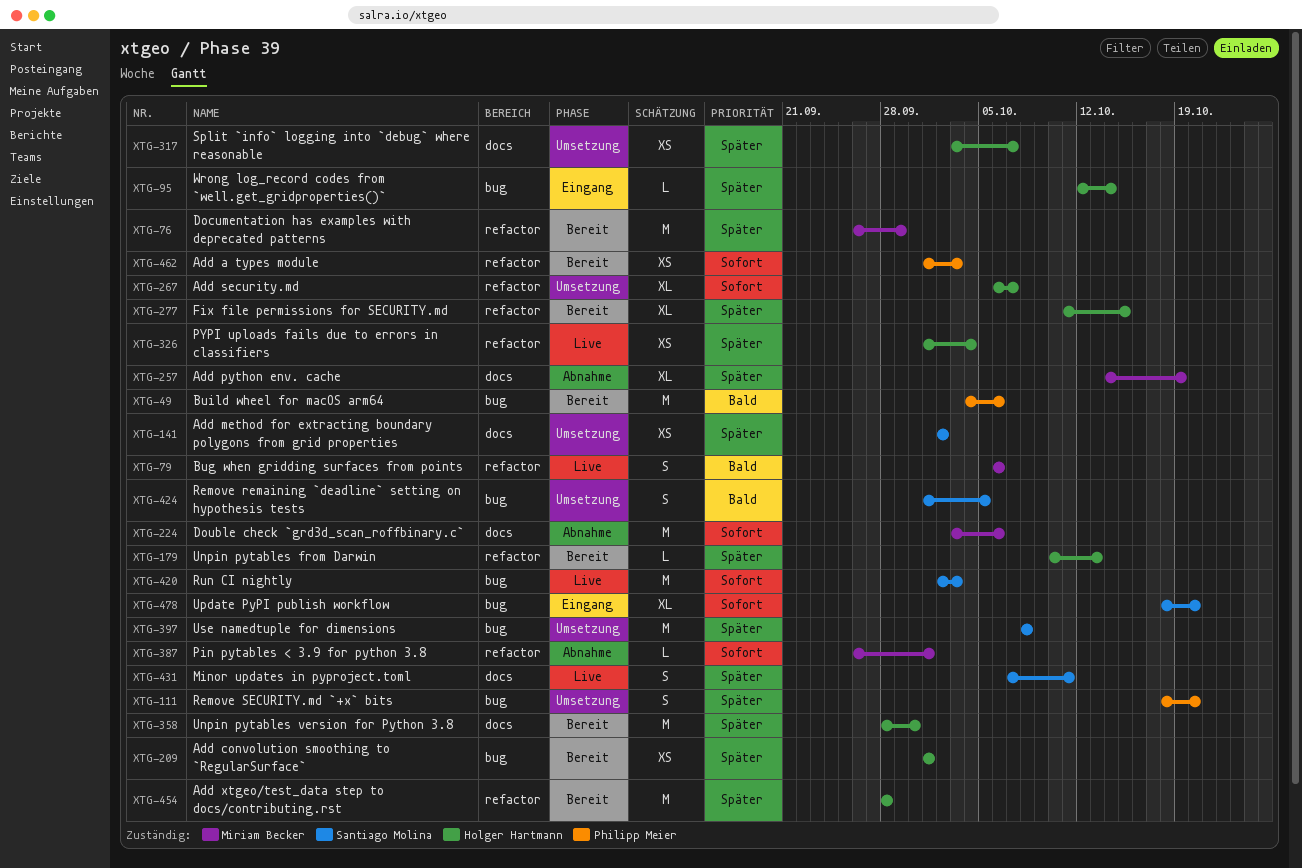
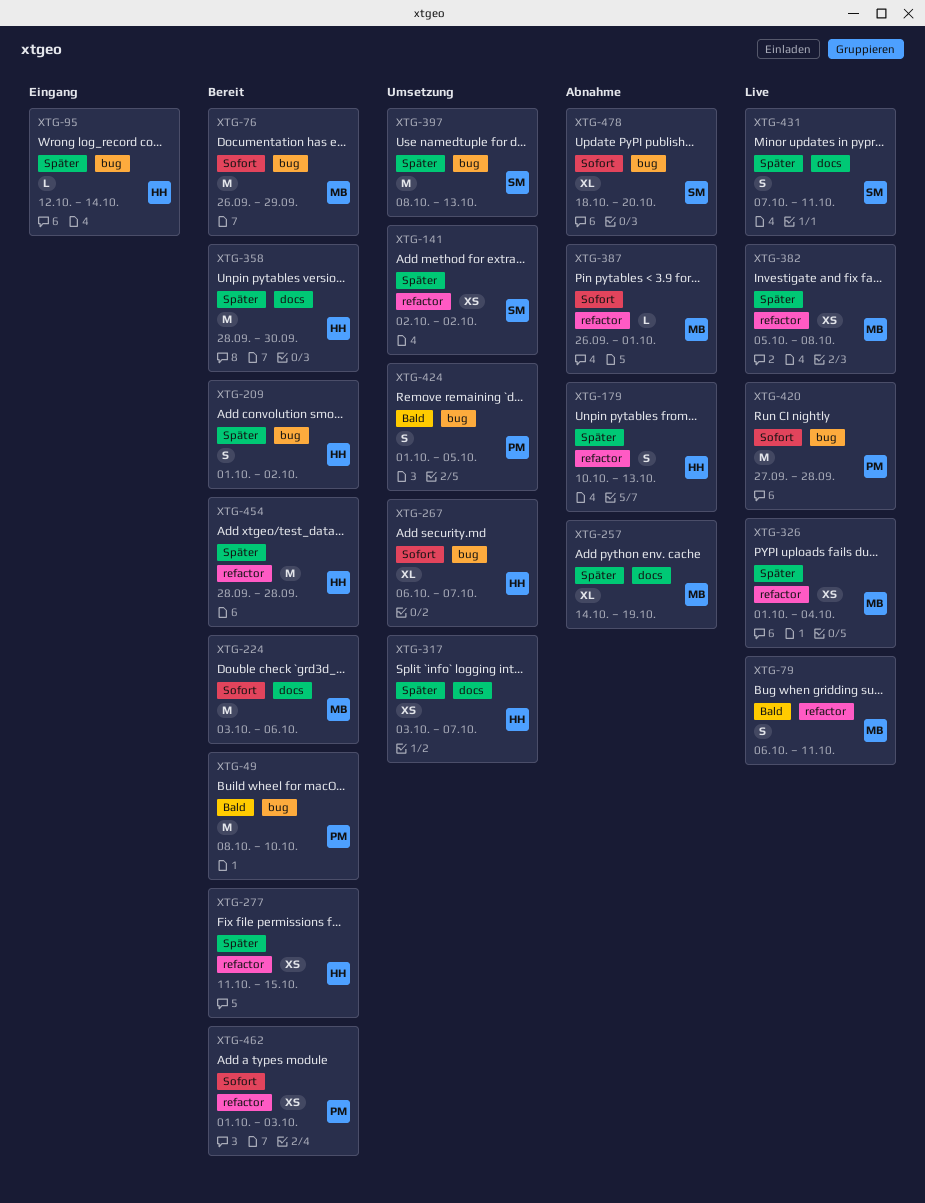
XTG-49, start: Oct 4 -> Oct 8
XTG-49, due: Oct 6 -> Oct 10
XTG-76, priority: Später -> Sofort
XTG-76, label: refactor -> bug
XTG-79, due: Oct 6 -> Oct 11
XTG-111: present -> none
XTG-141, label: docs -> refactor
XTG-179, status: Bereit -> Abnahme
XTG-179, estimate: L -> S
XTG-209, estimate: XS -> S
XTG-209, due: Oct 1 -> Oct 2
XTG-224, status: Abnahme -> Bereit
XTG-267, label: refactor -> bug
XTG-277, estimate: XL -> XS
XTG-326, owner: Holger Hartmann -> Miriam Becker
XTG-382: none -> present
XTG-397, due: Oct 8 -> Oct 13
XTG-420, owner: Santiago Molina -> Philipp Meier
XTG-420, start: Oct 2 -> Sep 27
XTG-420, due: Oct 3 -> Sep 28
XTG-424, owner: Santiago Molina -> Philipp Meier
XTG-478, status: Eingang -> Abnahme

